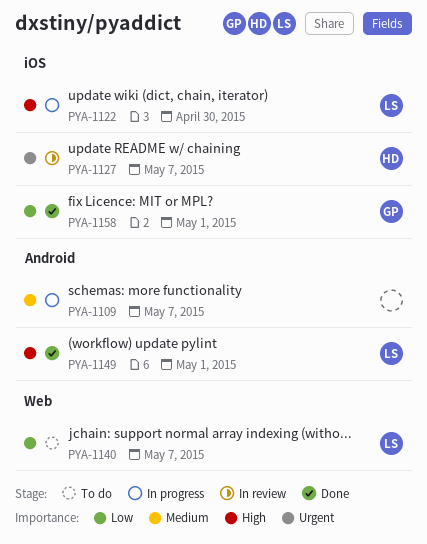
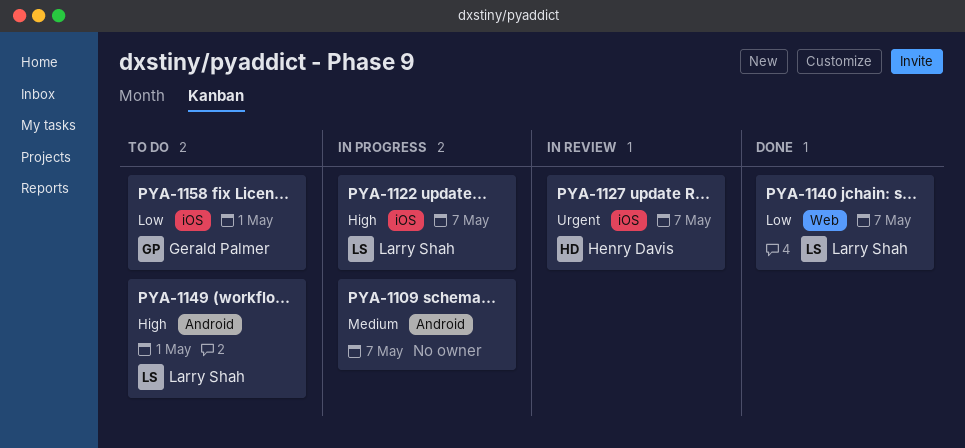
PYA-1122, due: Apr 30 -> May 7
PYA-1140, status: To do -> Done
PYA-1149, status: Done -> To do
PYA-1158, status: Done -> To do

